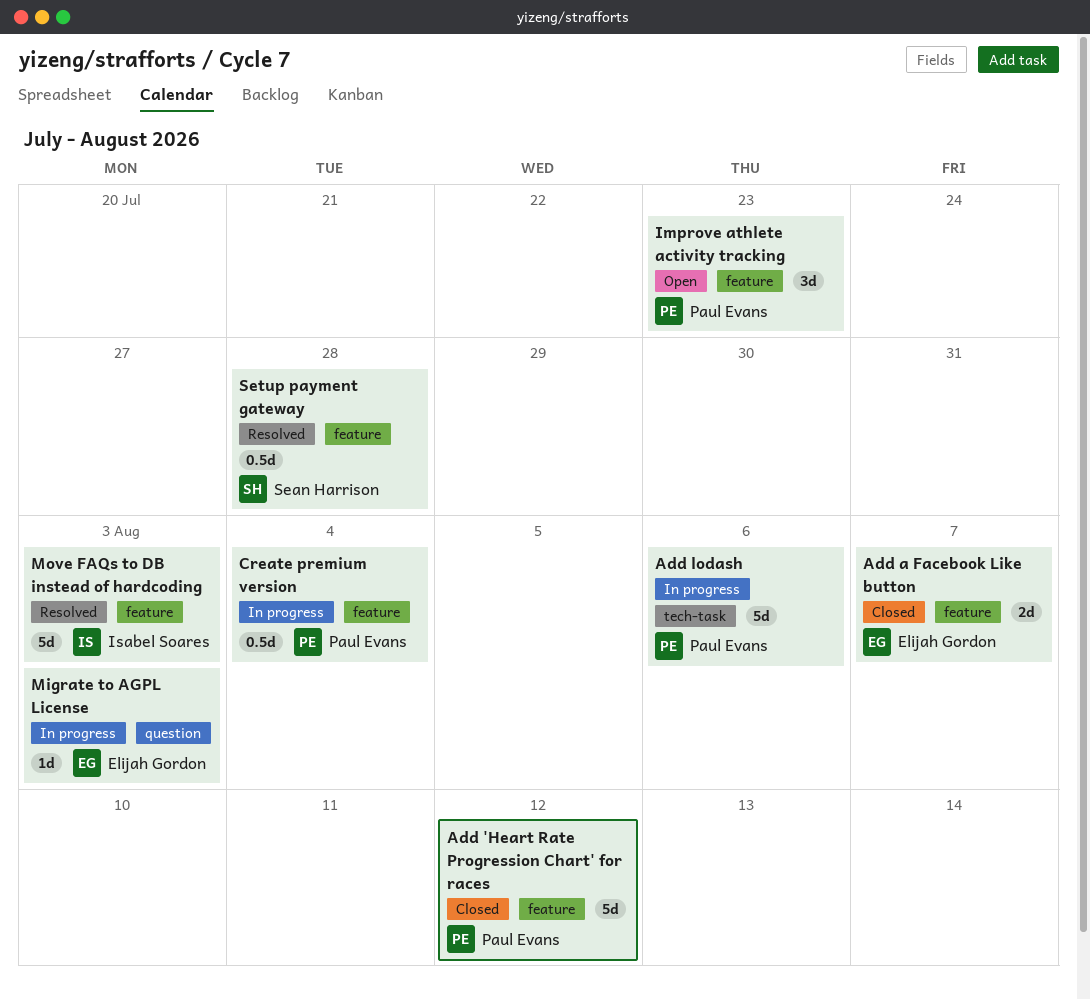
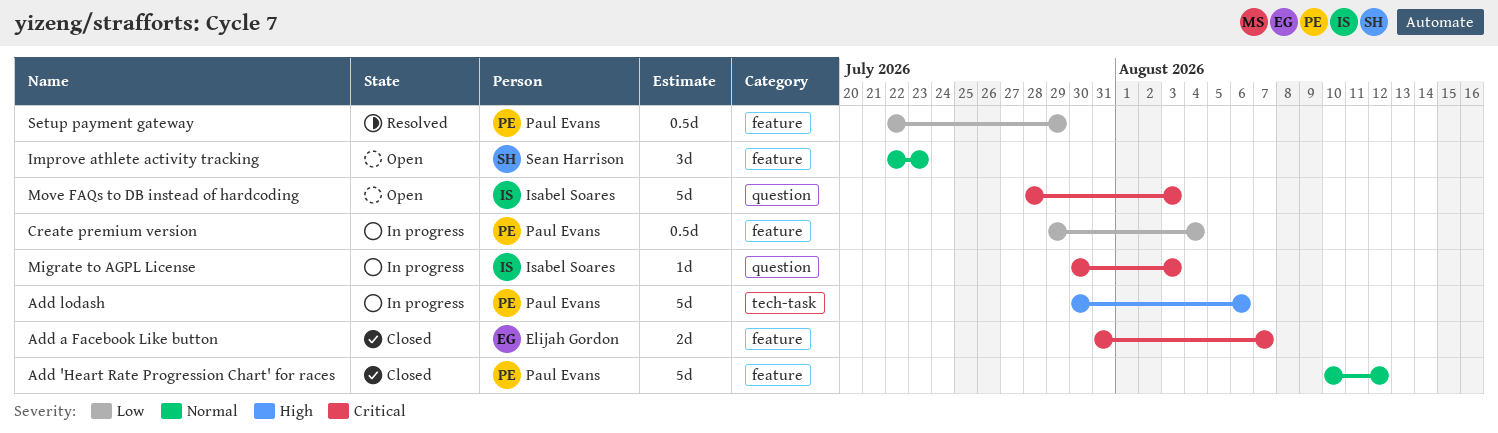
Improve athlete activity tracking, owner: Paul Evans -> Sean Harrison
Migrate to AGPL License, owner: Elijah Gordon -> Isabel Soares
Move FAQs to DB instead of hardcoding, status: Resolved -> Open
Move FAQs to DB instead of hardcoding, label: feature -> question
Setup payment gateway, owner: Sean Harrison -> Paul Evans
Setup payment gateway, due: Jul 28 -> Jul 29

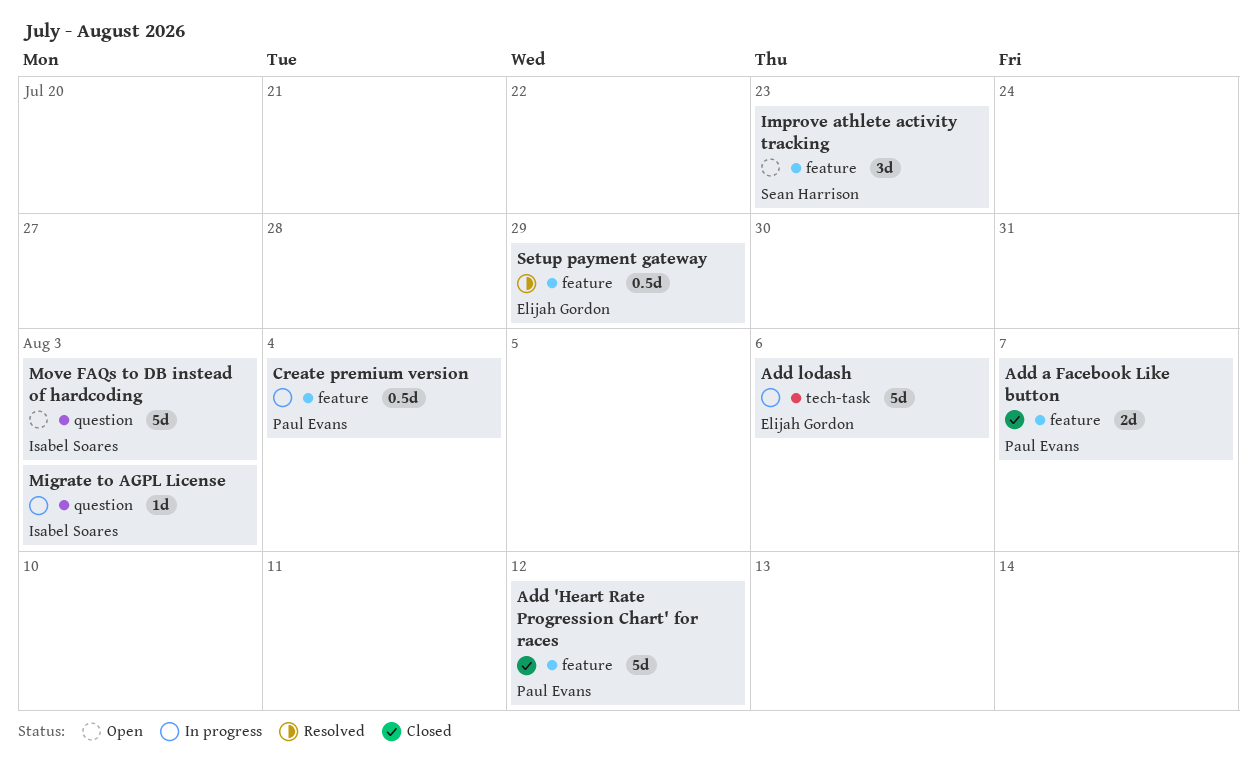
Add a Facebook Like button, owner: Elijah Gordon -> Paul Evans
Add lodash, owner: Paul Evans -> Elijah Gordon
Setup payment gateway, owner: Paul Evans -> Elijah Gordon

